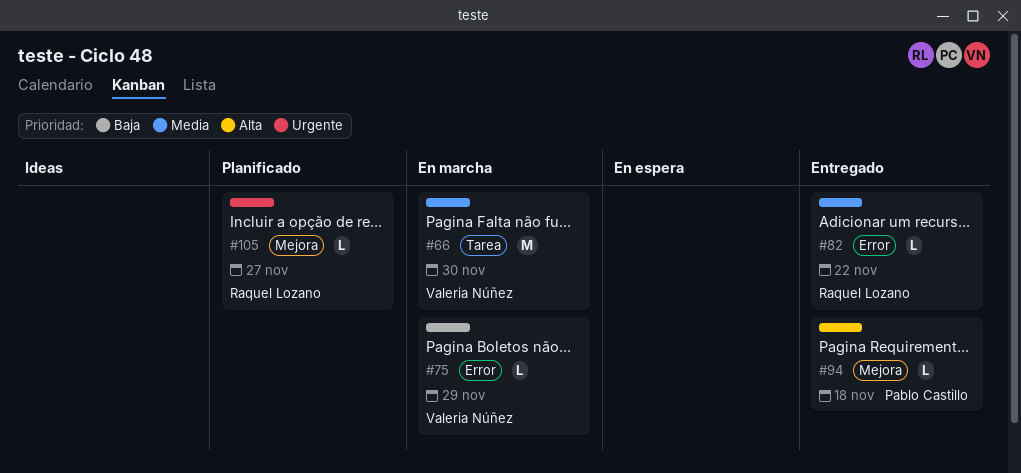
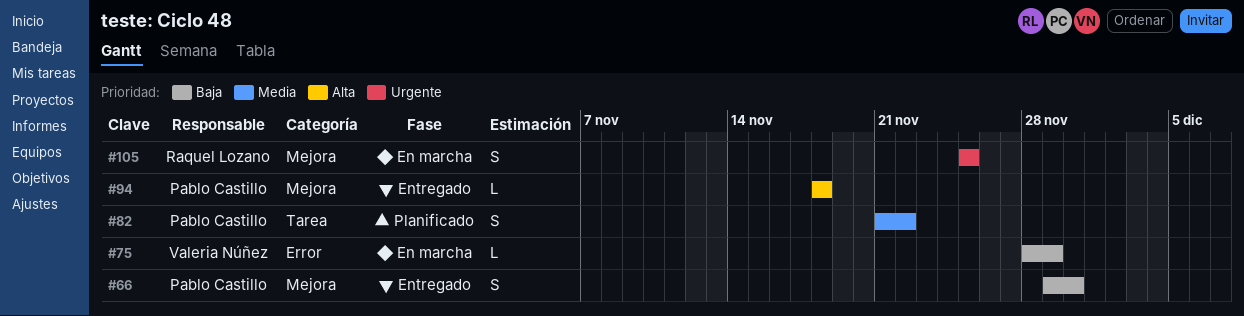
#66, status: En marcha -> Entregado
#66, owner: Valeria Núñez -> Pablo Castillo
#66, priority: Media -> Baja
#66, label: Tarea -> Mejora
#66, estimate: M -> S
#82, status: Entregado -> Planificado
#82, owner: Raquel Lozano -> Pablo Castillo
#82, label: Error -> Tarea
#82, estimate: L -> S
#105, status: Planificado -> En marcha
#105, estimate: L -> S
#105, due: Nov 27 -> Nov 25

